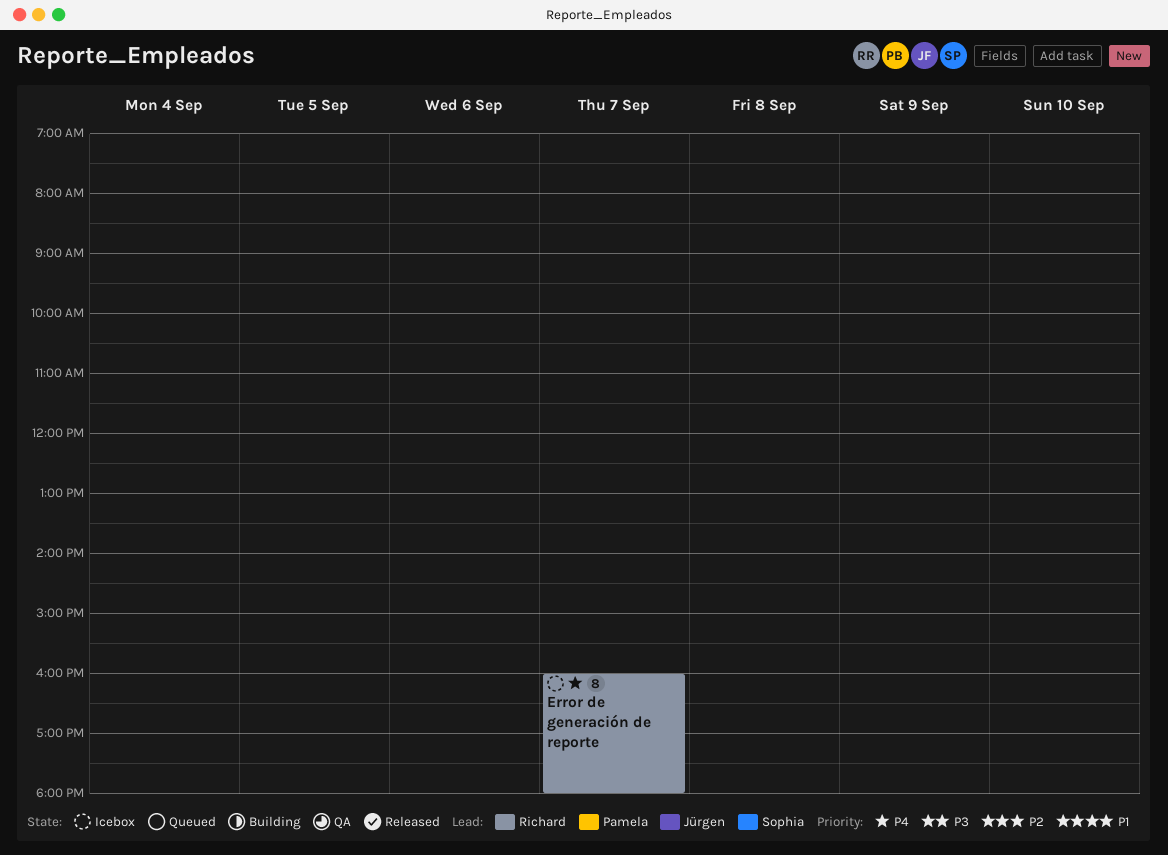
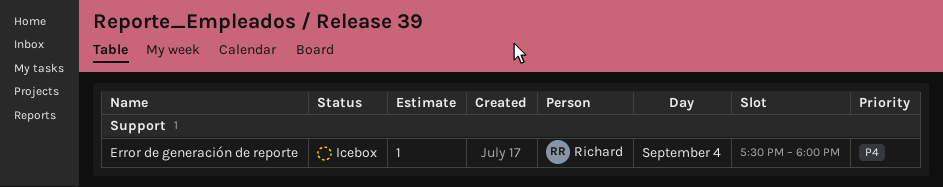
Error de generación de reporte, estimate: 8 -> 1
Error de generación de reporte, day: Sep 7 -> Sep 4
Error de generación de reporte, begins: 16:00 -> 17:30

